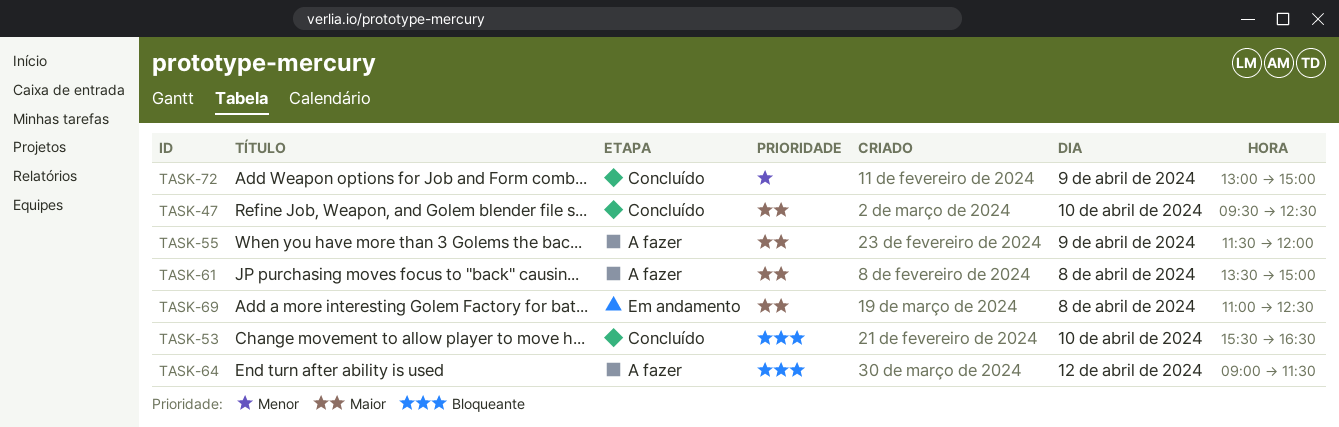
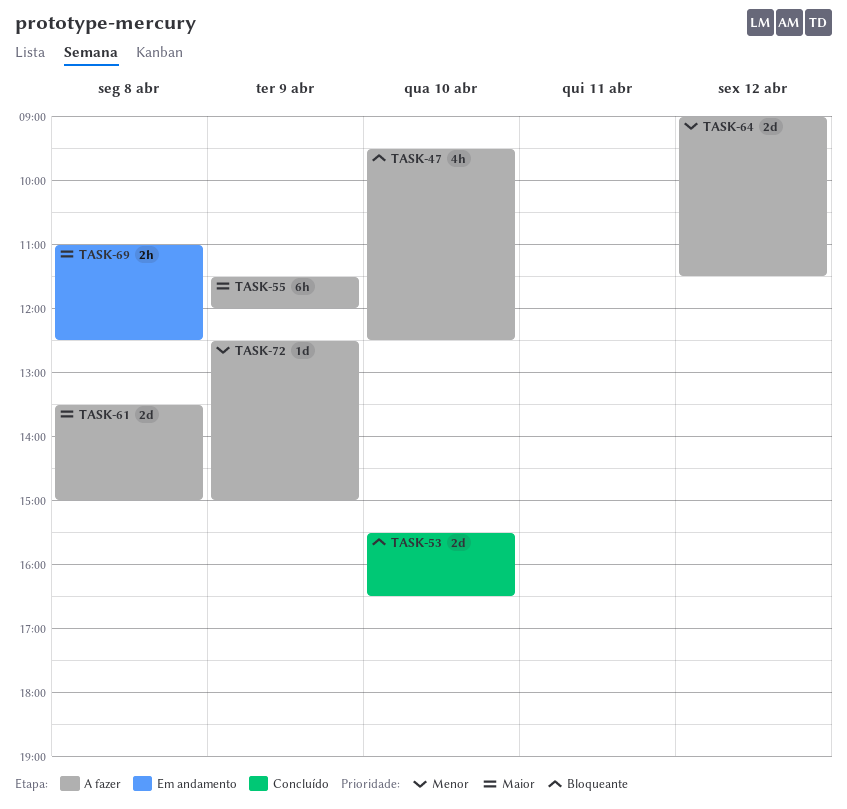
TASK-47, status: Concluído -> A fazer
TASK-47, priority: Maior -> Bloqueante
TASK-64, priority: Bloqueante -> Menor
TASK-72, status: Concluído -> A fazer
TASK-72, begins: 13:00 -> 12:30

